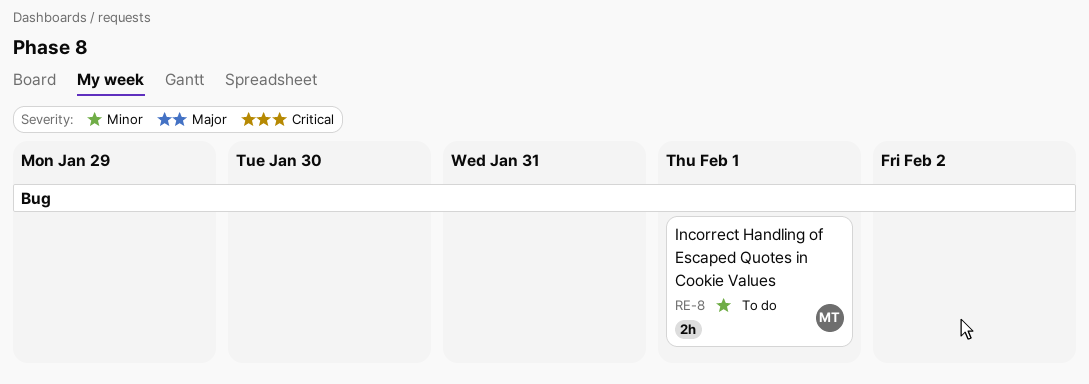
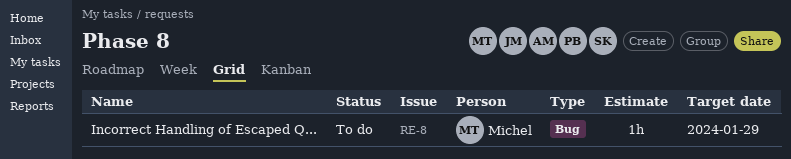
RE-8, estimate: 2h -> 1h
RE-8, due: Feb 1 -> Jan 29

